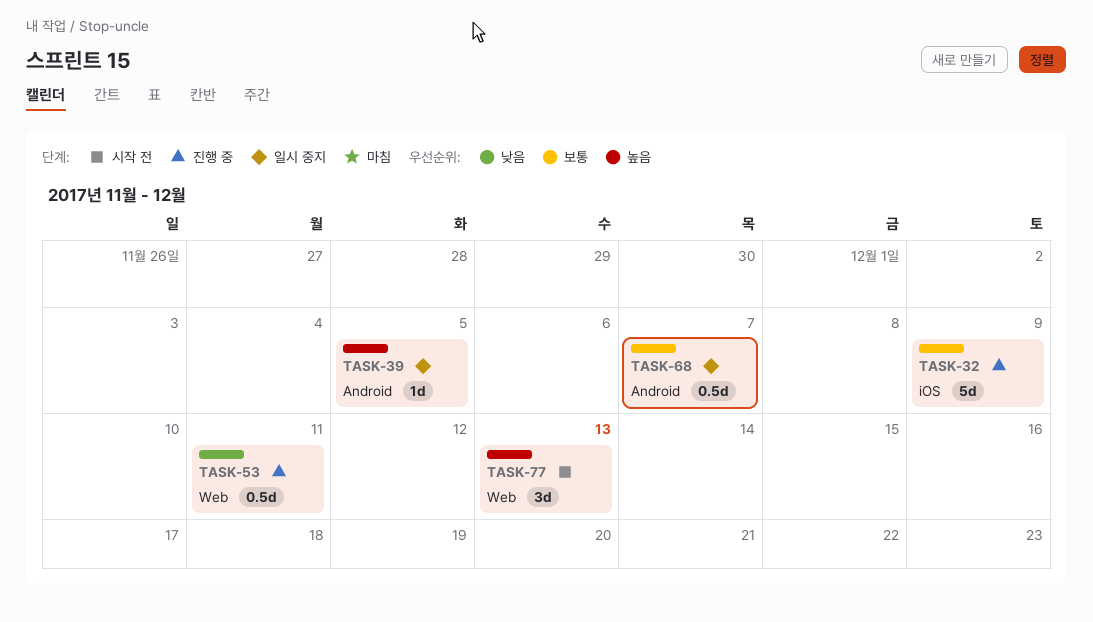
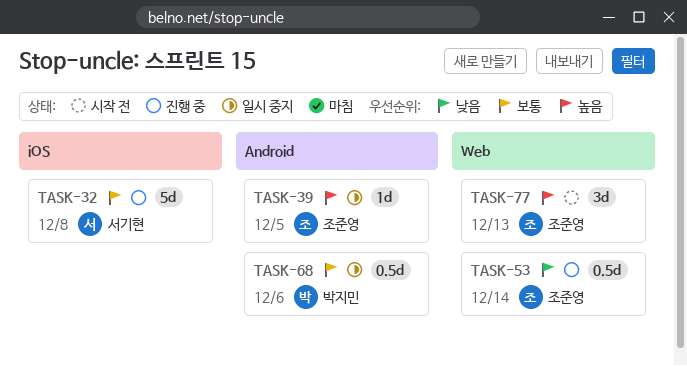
TASK-32, due: Dec 9 -> Dec 8
TASK-53, due: Dec 11 -> Dec 14
TASK-68, due: Dec 7 -> Dec 6

